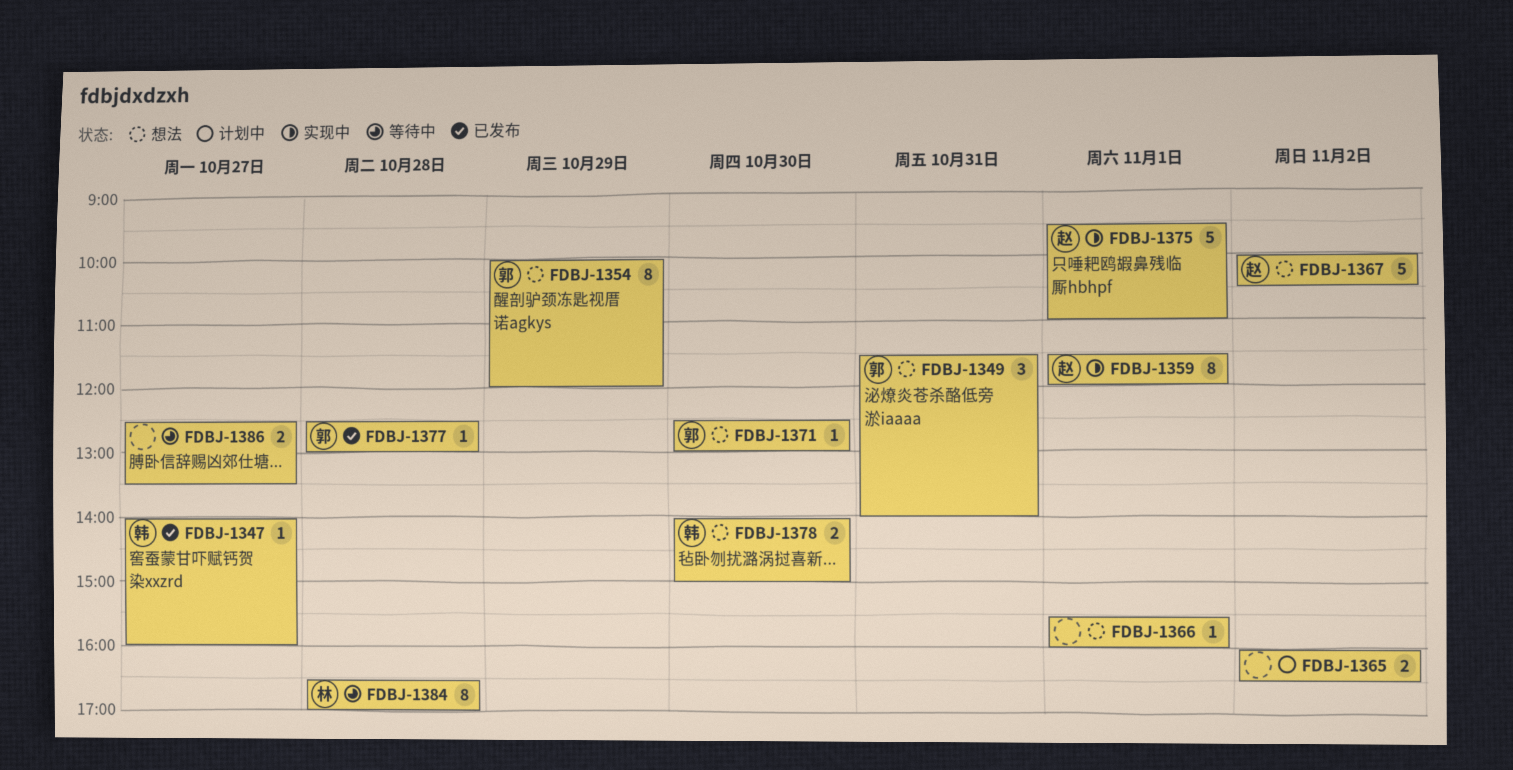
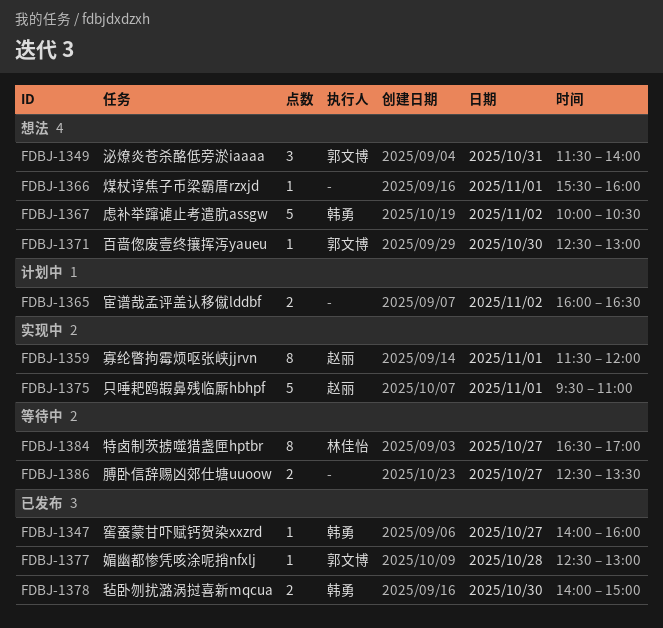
FDBJ-1354: present -> none
FDBJ-1367, owner: 赵丽 -> 韩勇
FDBJ-1378, status: 想法 -> 已发布
FDBJ-1384, day: Oct 28 -> Oct 27

